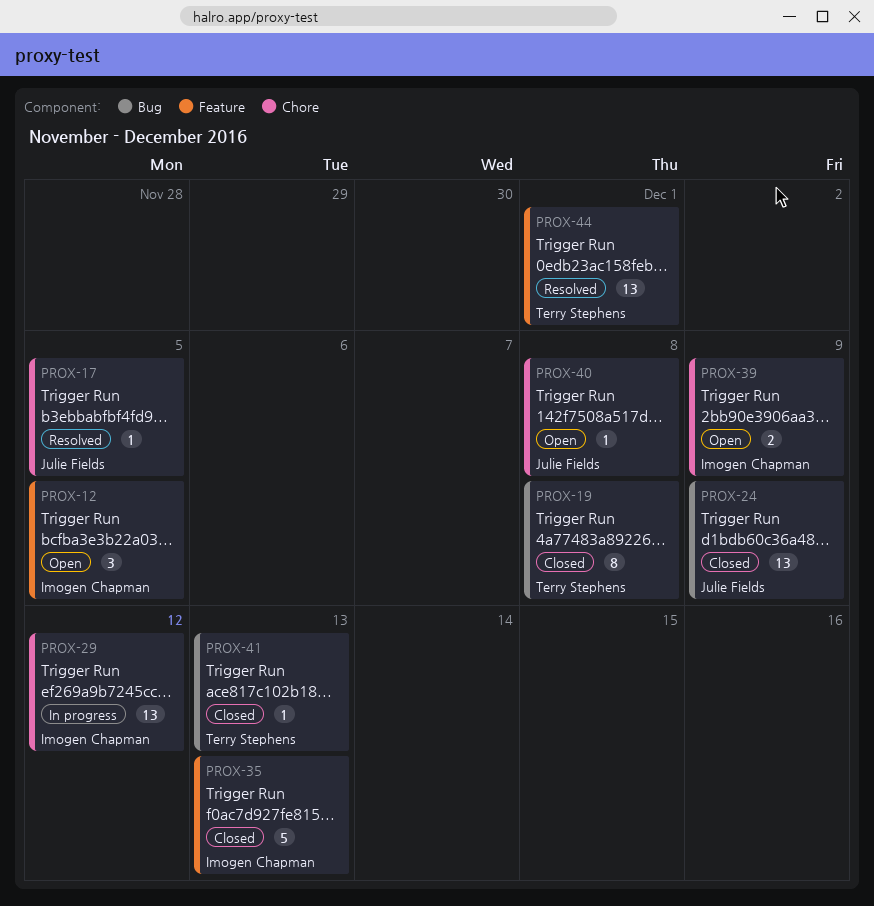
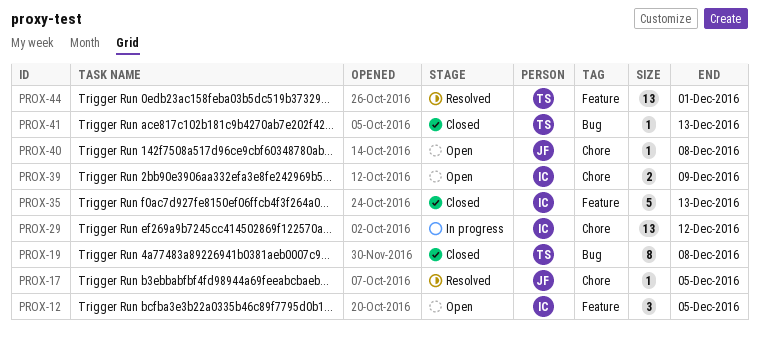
PROX-24: present -> none

